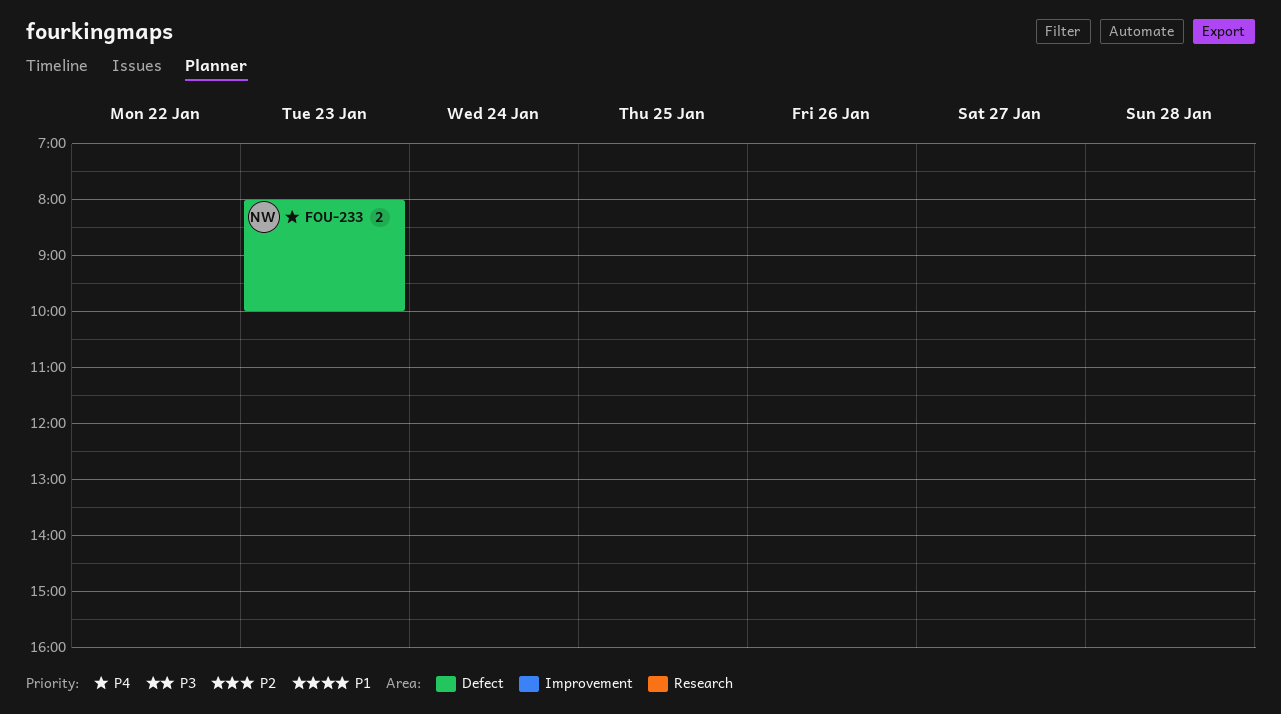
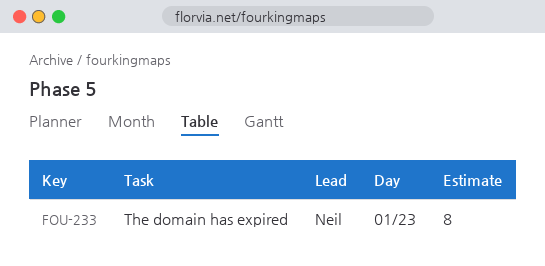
FOU-233, estimate: 2 -> 8

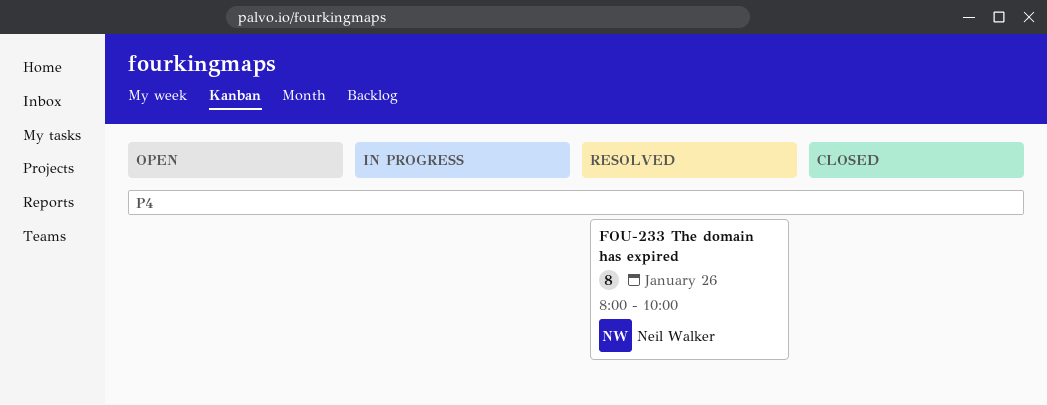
FOU-233, day: Jan 23 -> Jan 26

